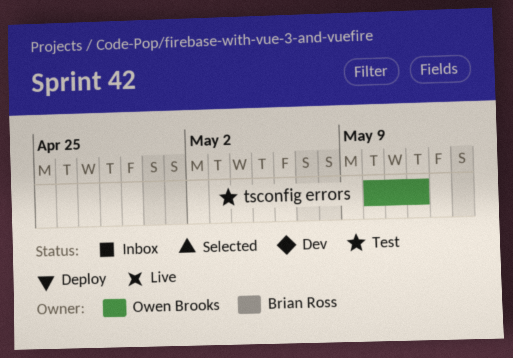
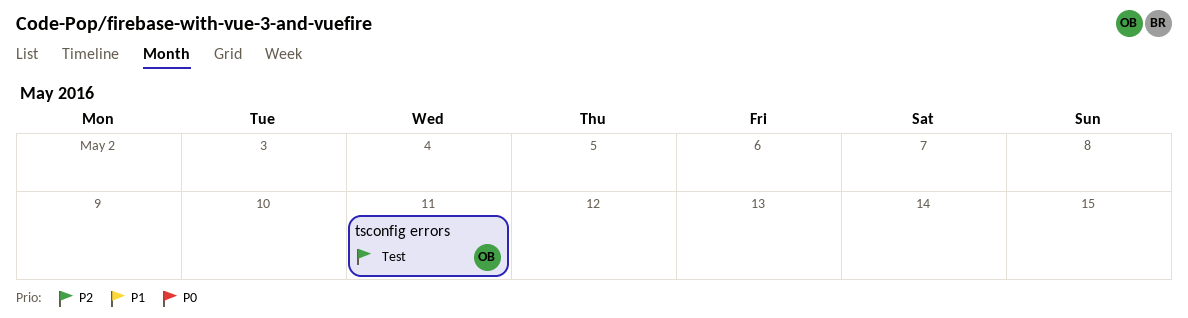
tsconfig errors, due: May 12 -> May 11

